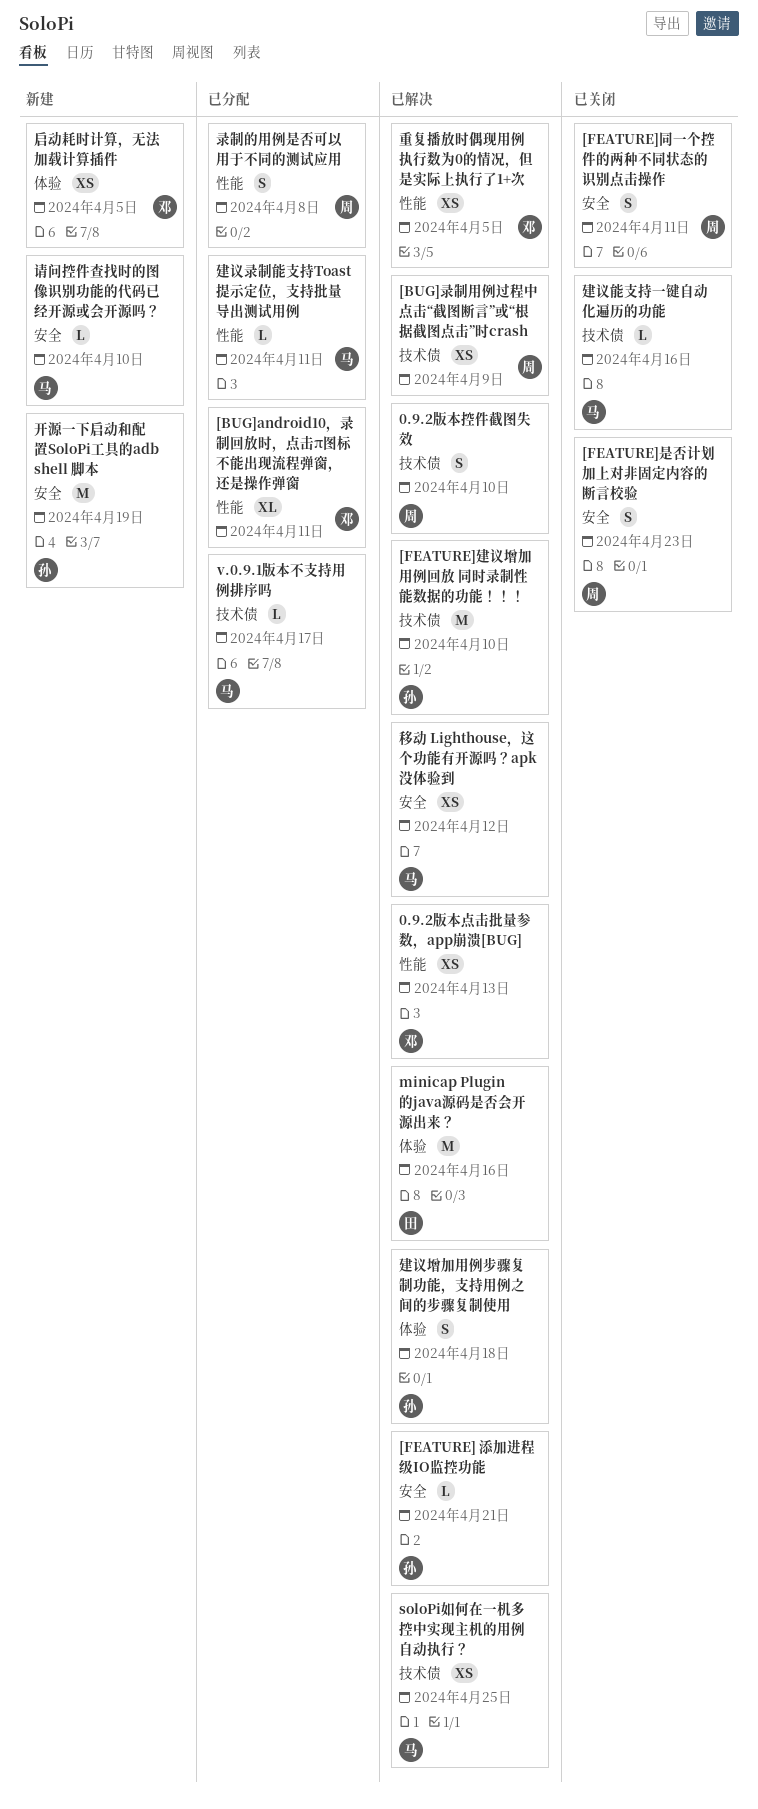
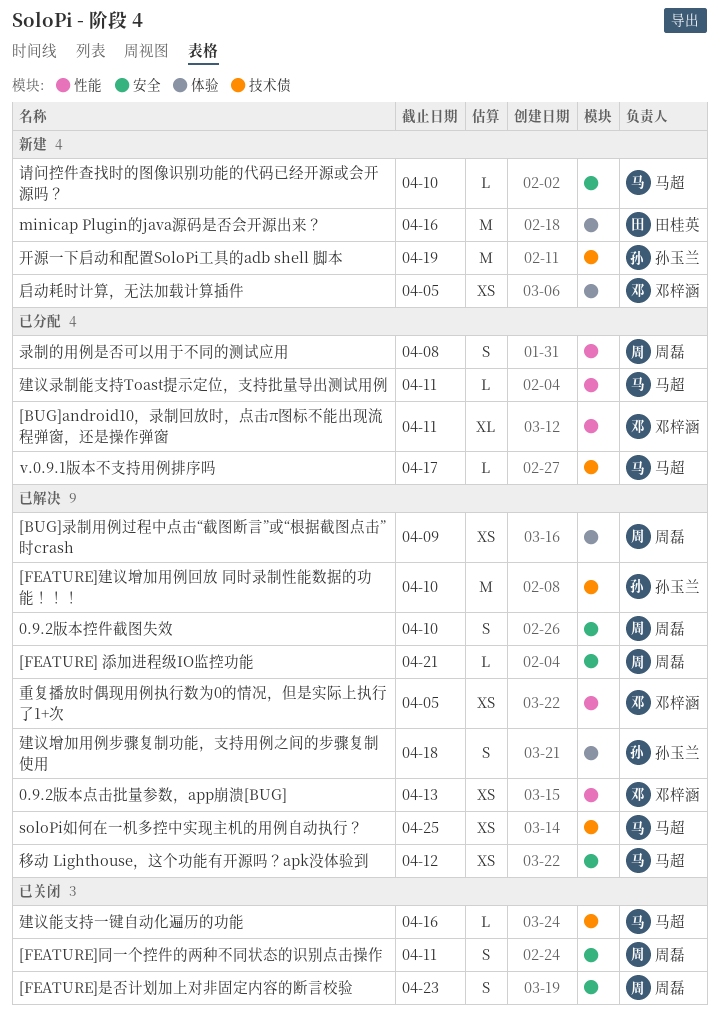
0.9.2版本控件截图失效, label: 技术债 -> 安全
[BUG]录制用例过程中点击“截图断言”或“根据截图点击”时crash, label: 技术债 -> 体验
[FEATURE] 添加进程级IO监控功能, owner: 孙玉兰 -> 周磊
minicap Plugin的java源码是否会开源出来？, status: 已解决 -> 新建
开源一下启动和配置SoloPi工具的adb shell 脚本, label: 安全 -> 技术债

